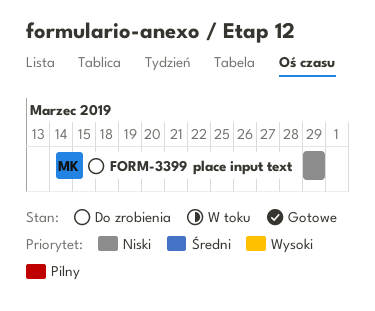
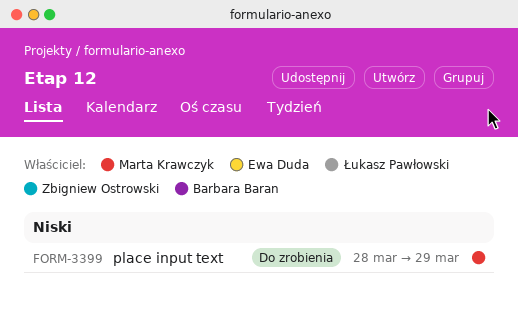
FORM-3399, start: Mar 29 -> Mar 28

